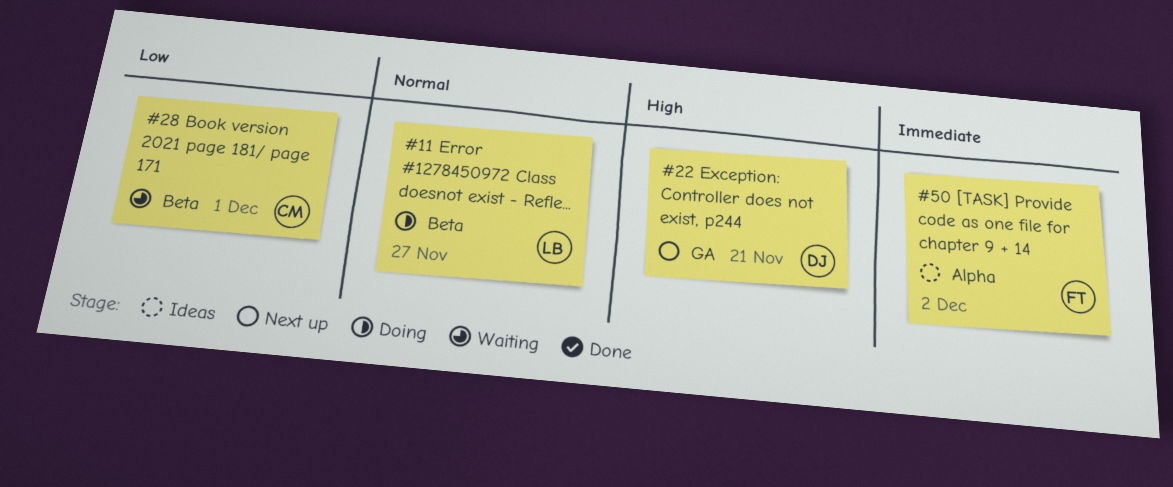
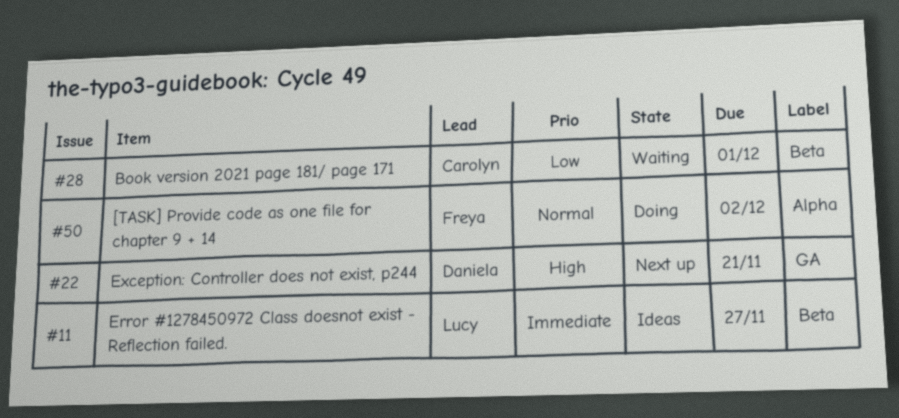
#11, status: Doing -> Ideas
#11, priority: Normal -> Immediate
#50, status: Ideas -> Doing
#50, priority: Immediate -> Normal

